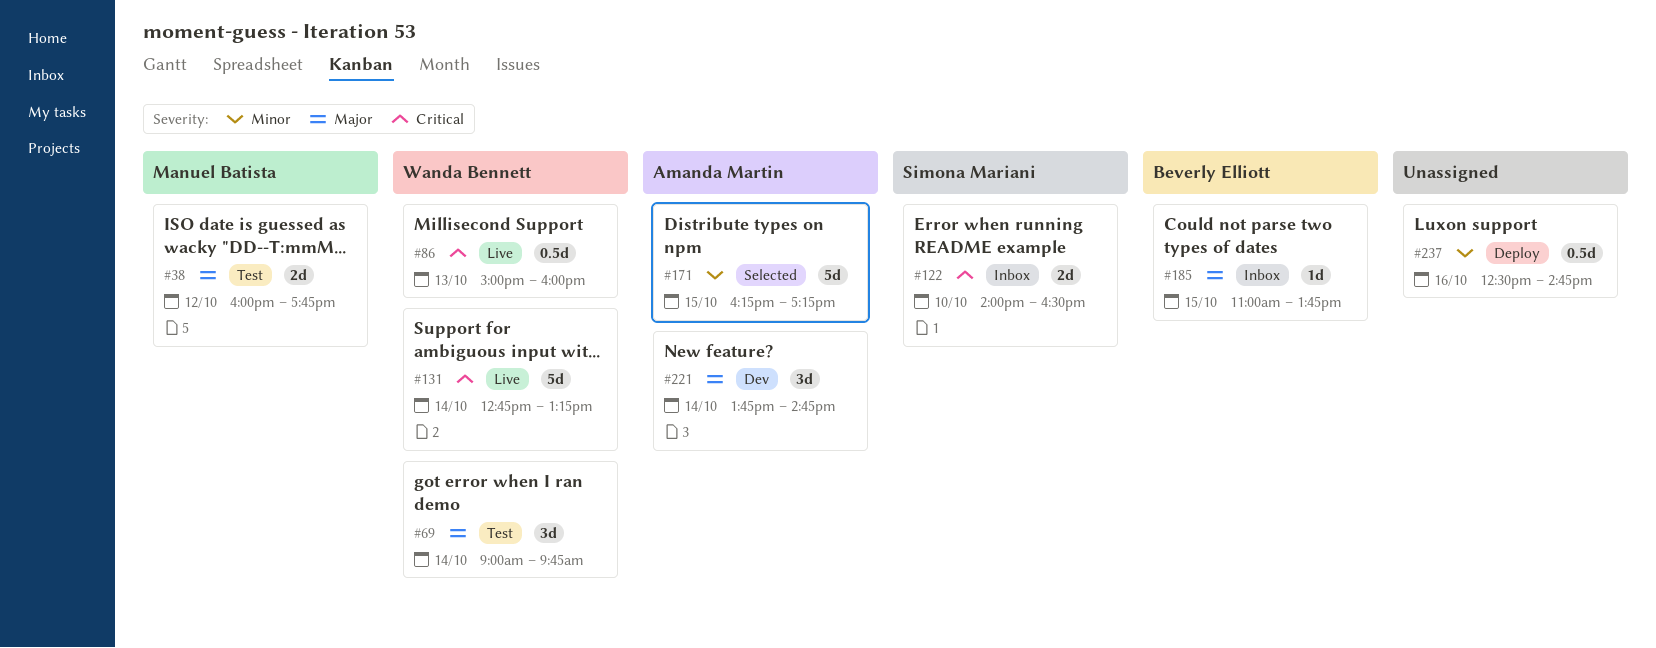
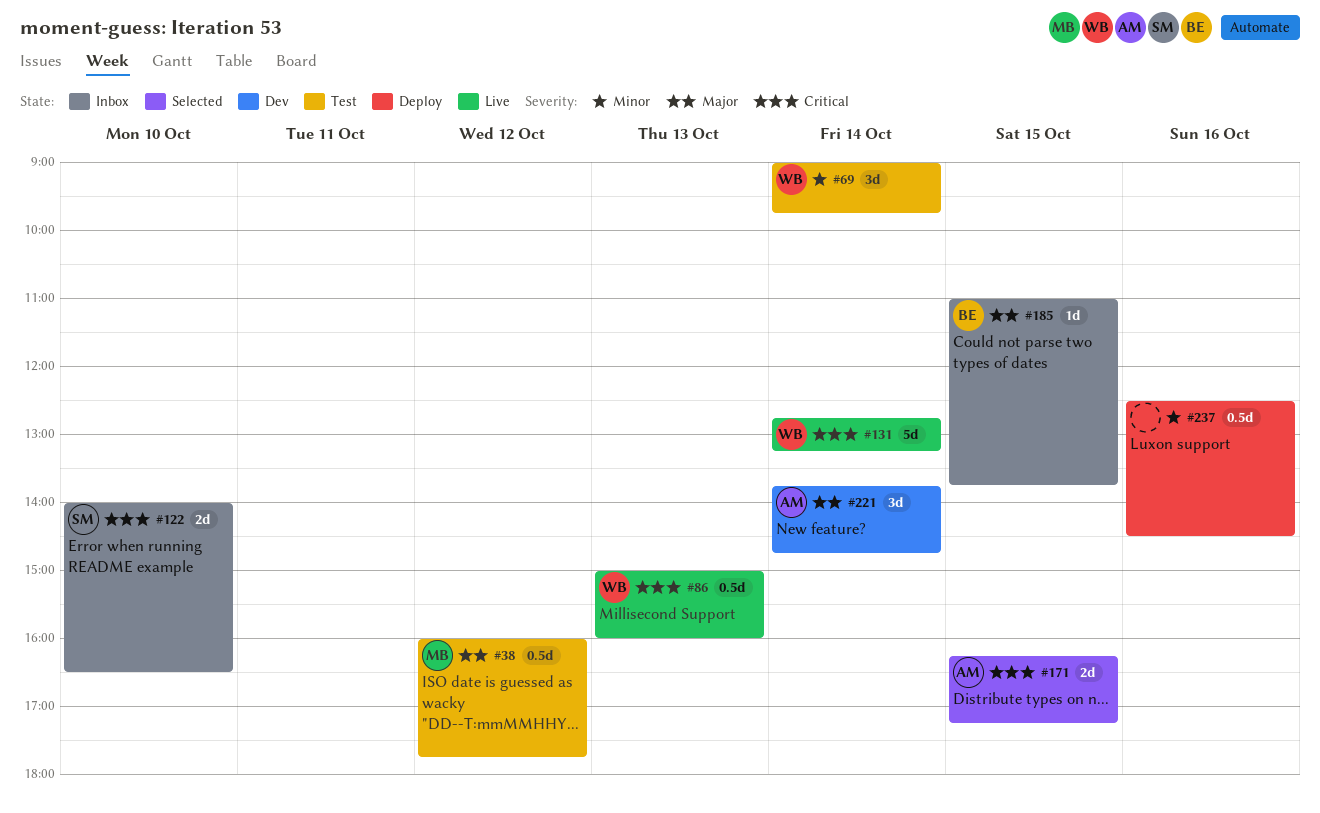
#38, estimate: 2d -> 0.5d
#69, priority: Major -> Minor
#171, priority: Minor -> Critical
#171, estimate: 5d -> 2d
#237, ends: 14:45 -> 14:30

